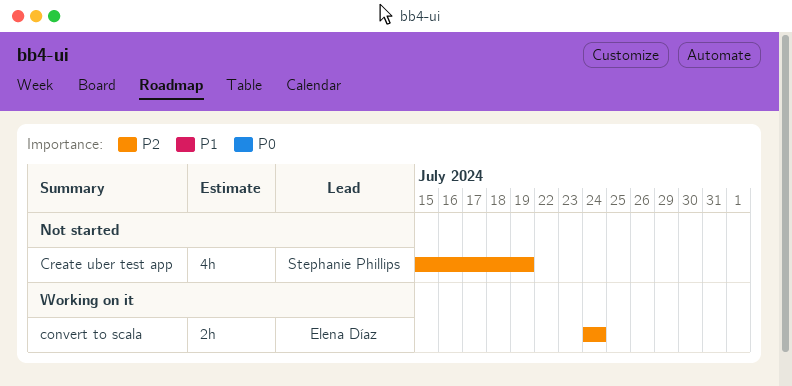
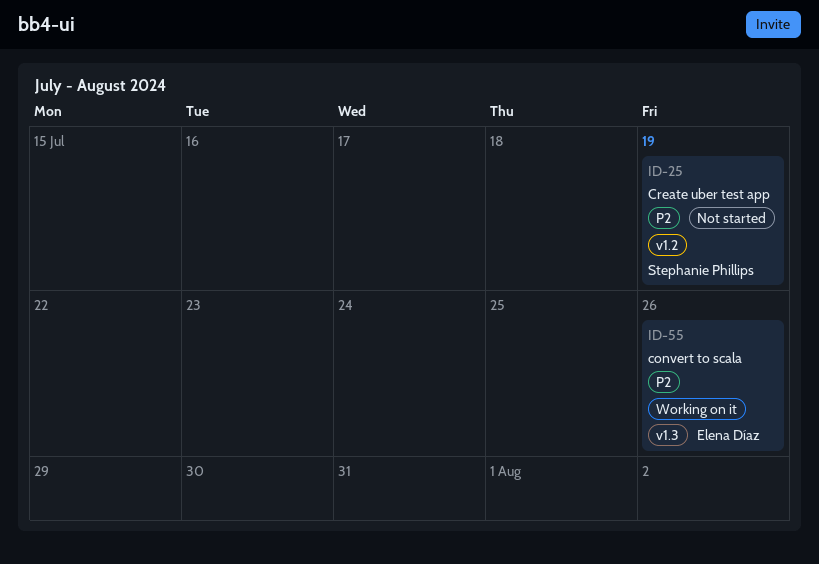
convert to scala, due: Jul 24 -> Jul 26

